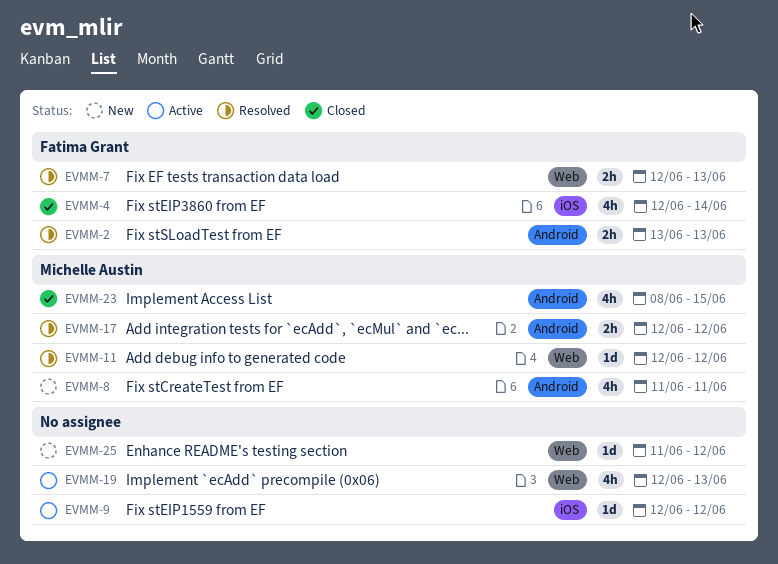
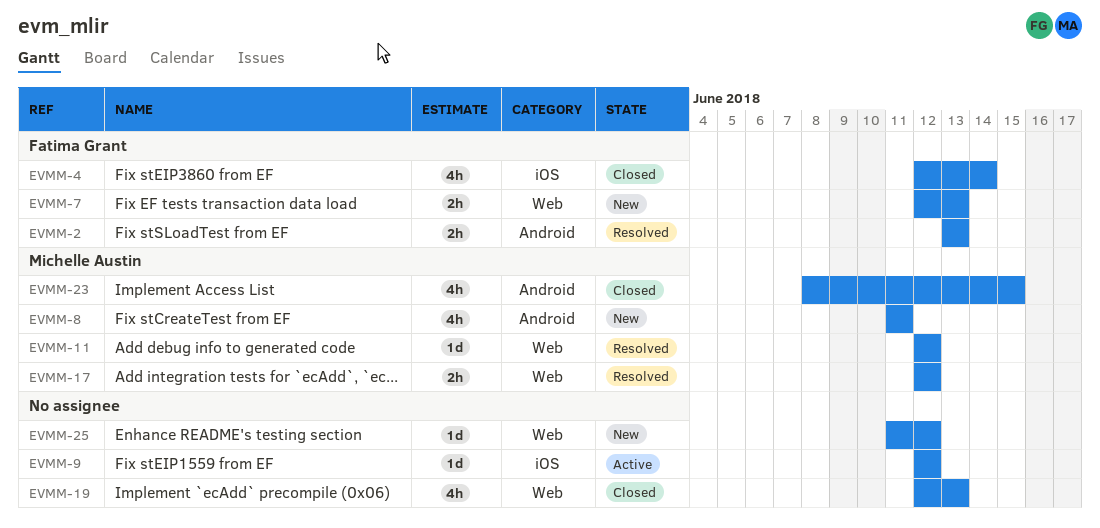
EVMM-7, status: Resolved -> New
EVMM-17, label: Android -> Web
EVMM-19, status: Active -> Closed

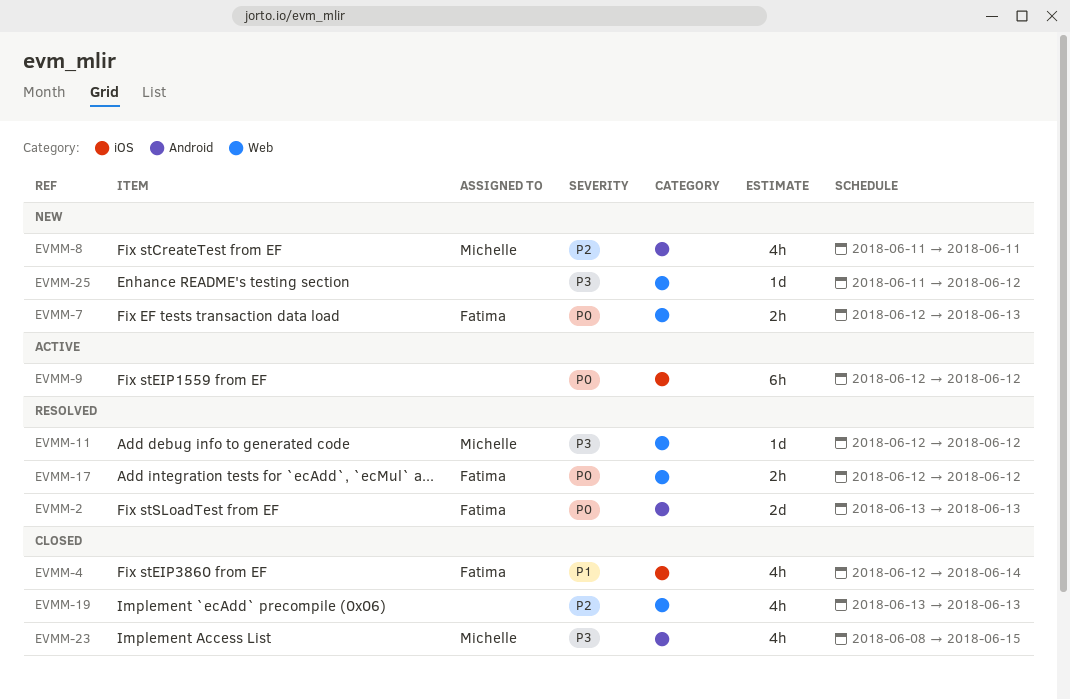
EVMM-2, estimate: 2h -> 2d
EVMM-9, estimate: 1d -> 6h
EVMM-17, owner: Michelle Austin -> Fatima Grant
EVMM-19, start: Jun 12 -> Jun 13

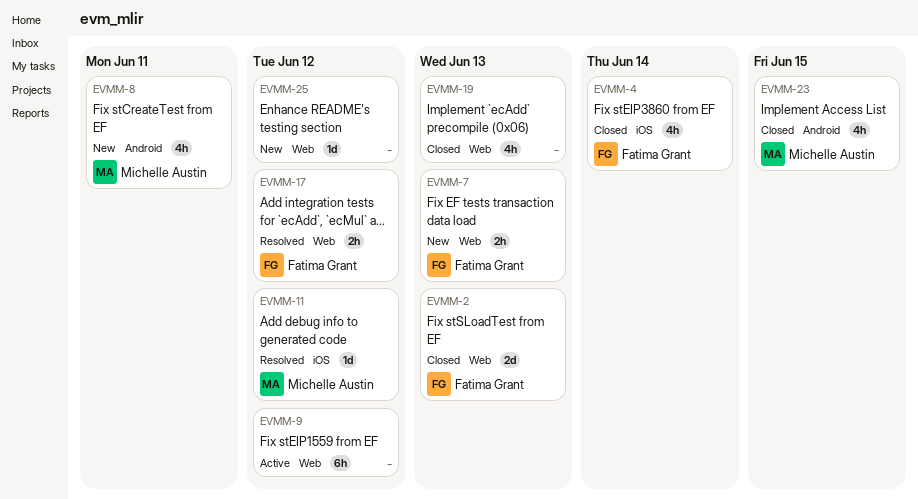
EVMM-2, status: Resolved -> Closed
EVMM-2, label: Android -> Web
EVMM-9, label: iOS -> Web
EVMM-11, label: Web -> iOS

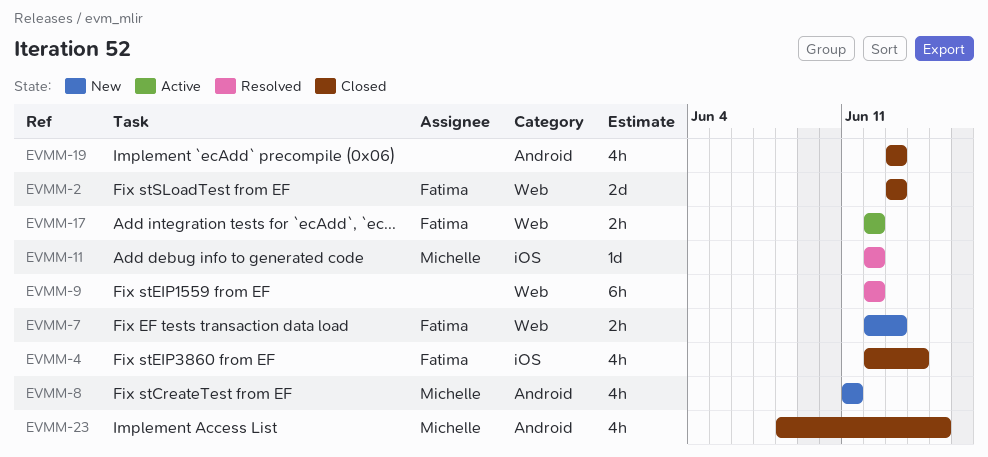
EVMM-9, status: Active -> Resolved
EVMM-17, status: Resolved -> Active
EVMM-19, label: Web -> Android
EVMM-25: present -> none

